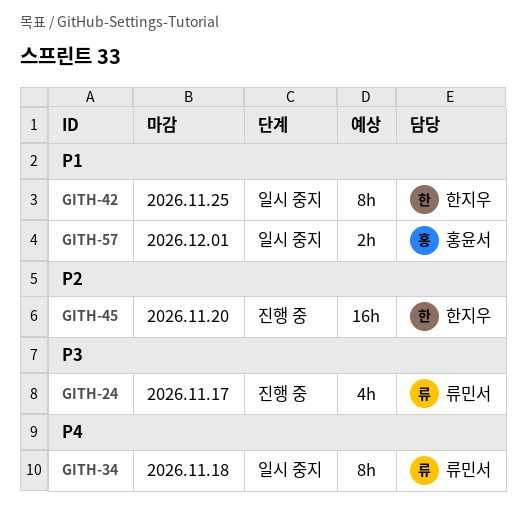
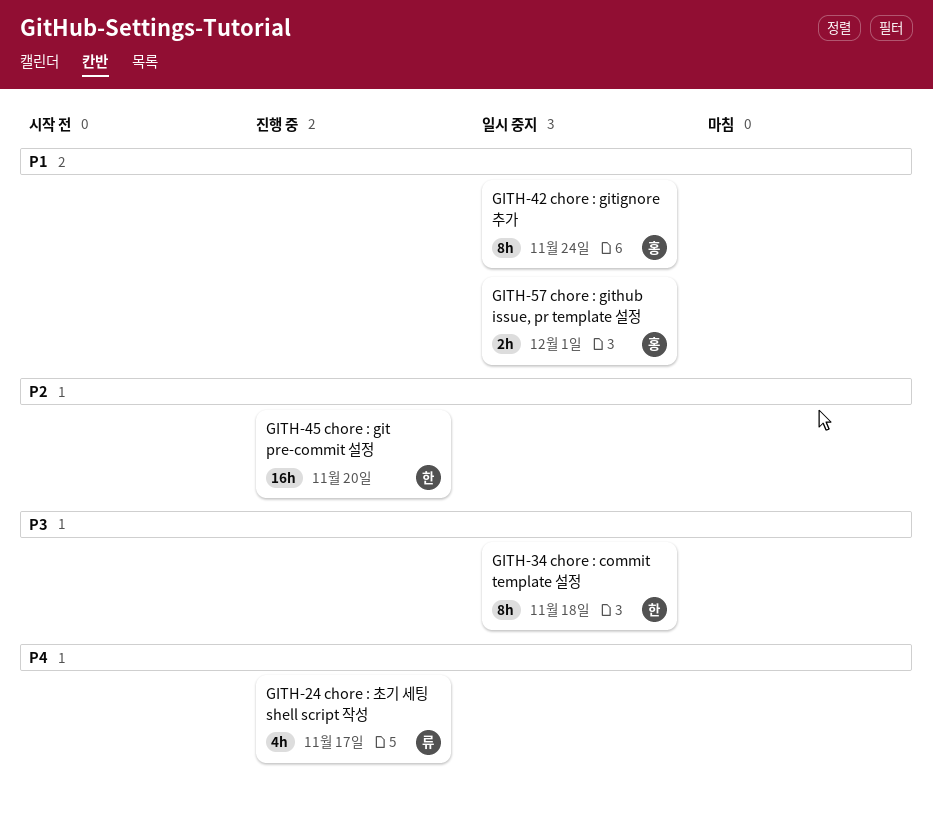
GITH-24, priority: P3 -> P4
GITH-34, owner: 류민서 -> 한지우
GITH-34, priority: P4 -> P3
GITH-42, owner: 한지우 -> 홍윤서
GITH-42, due: Nov 25 -> Nov 24

